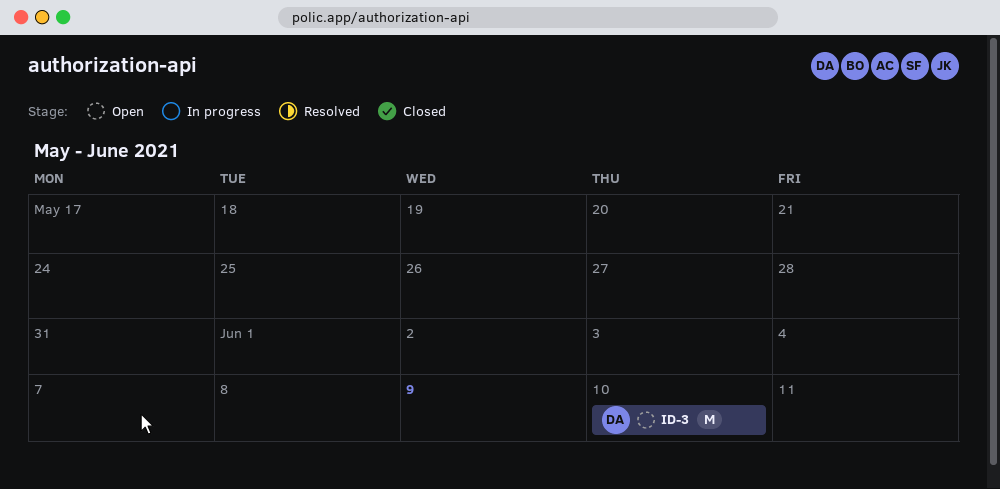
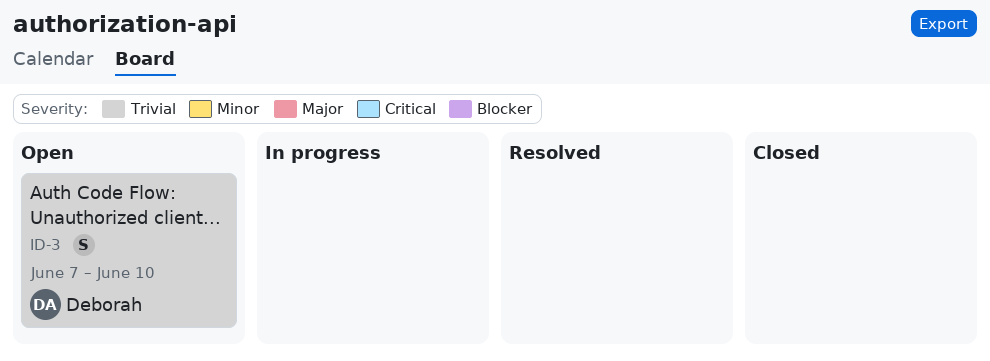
ID-3, estimate: M -> S
ID-3, start: Jun 10 -> Jun 7

